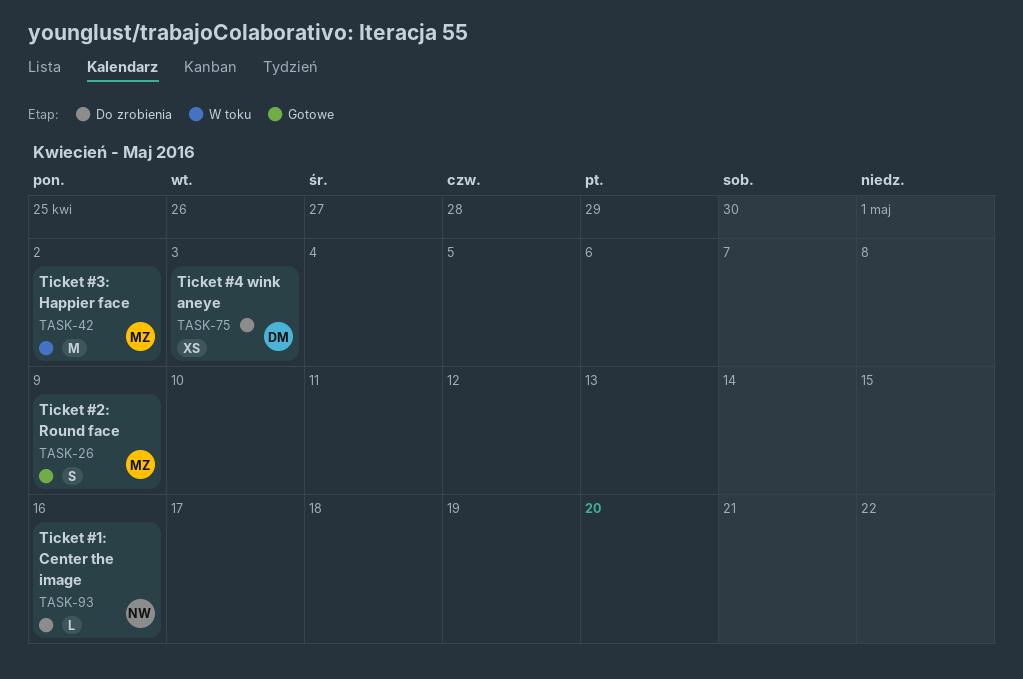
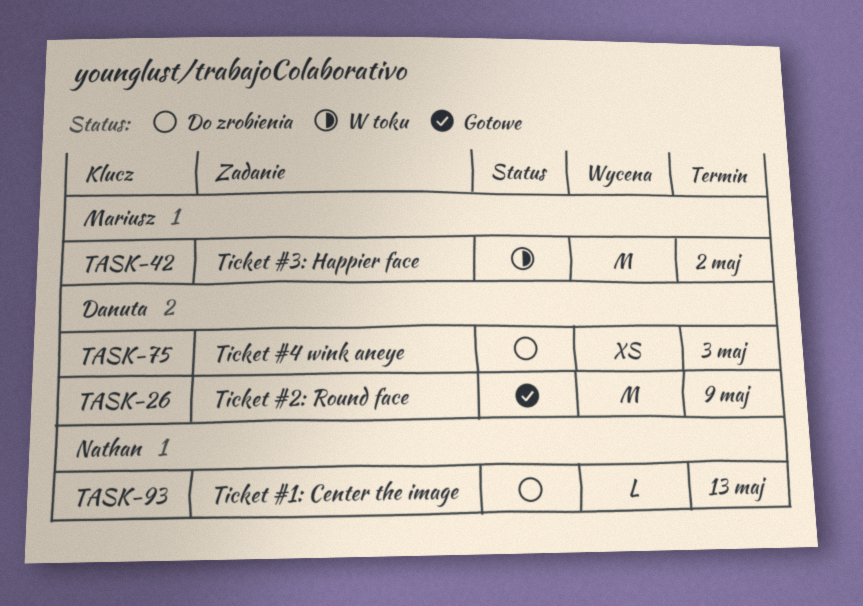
TASK-26, owner: Mariusz -> Danuta
TASK-26, estimate: S -> M
TASK-93, due: May 16 -> May 13

